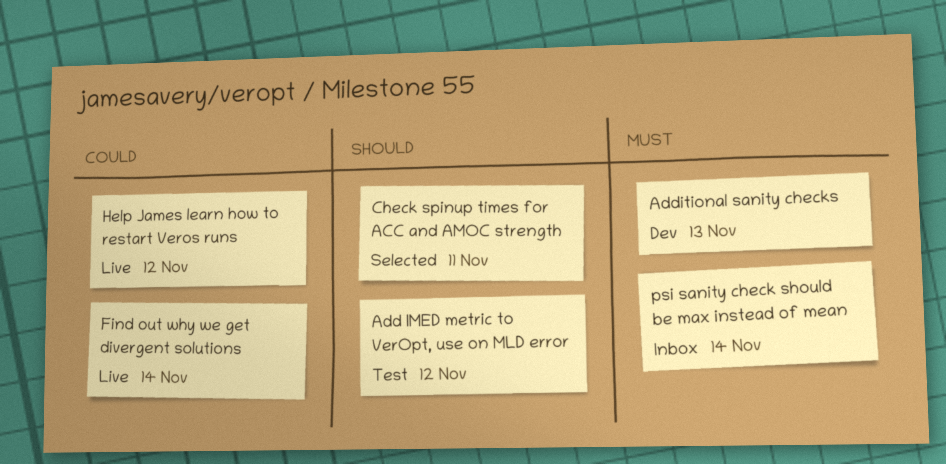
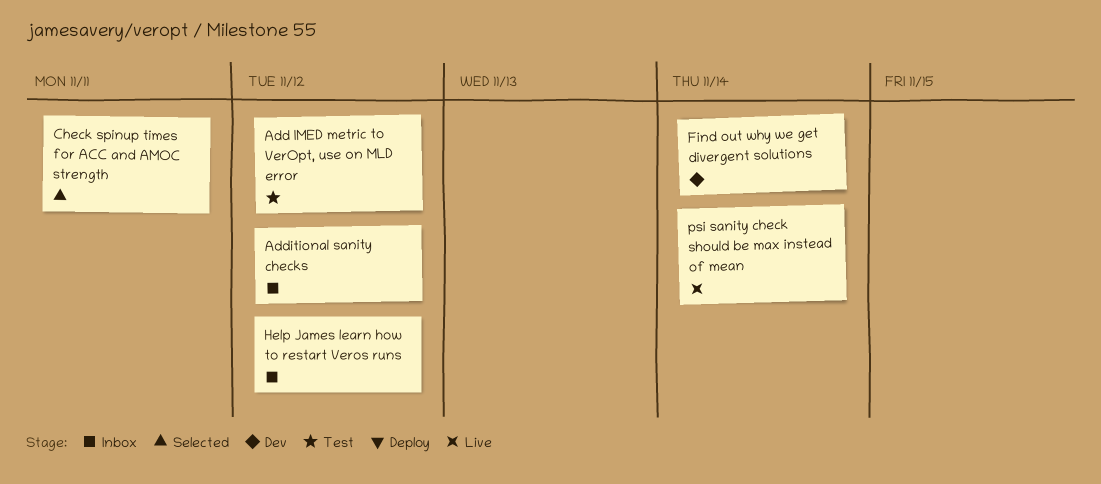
Additional sanity checks, status: Dev -> Inbox
Additional sanity checks, due: Nov 13 -> Nov 12
Find out why we get divergent solutions, status: Live -> Dev
Help James learn how to restart Veros runs, status: Live -> Inbox
psi sanity check should be max instead of mean, status: Inbox -> Live

